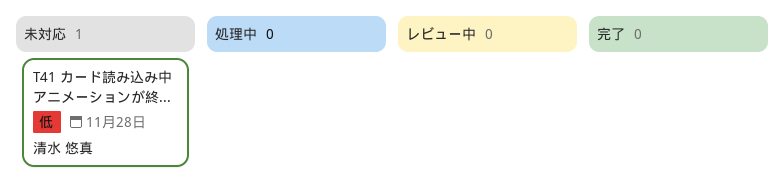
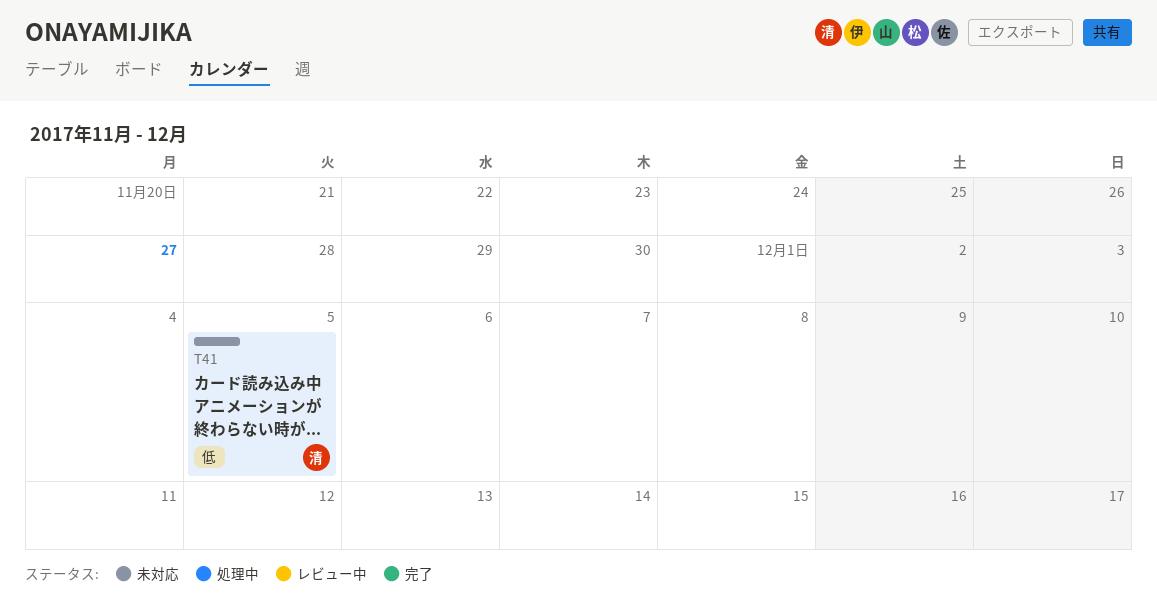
T41, due: Nov 28 -> Dec 5

